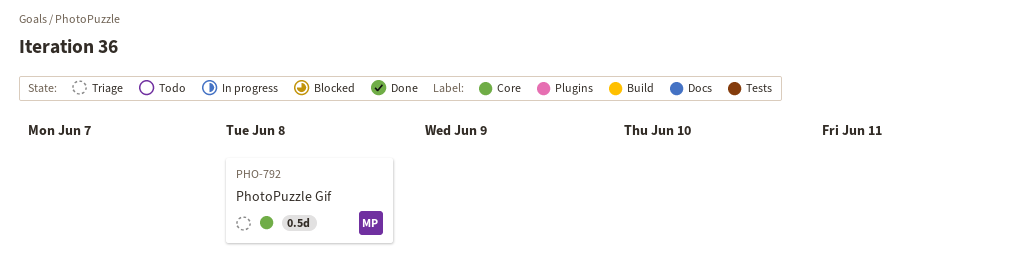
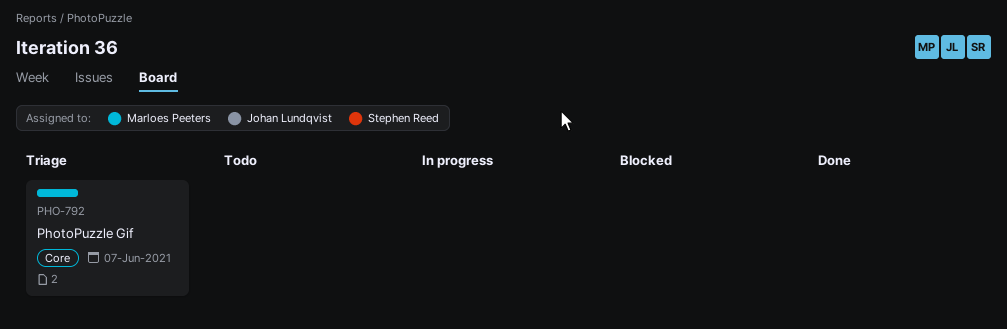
PHO-792, due: Jun 8 -> Jun 7

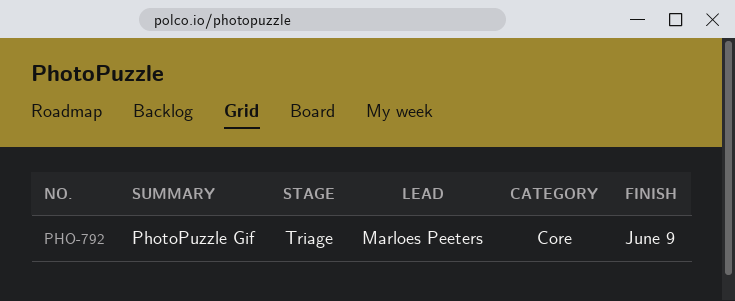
PHO-792, due: Jun 7 -> Jun 9

